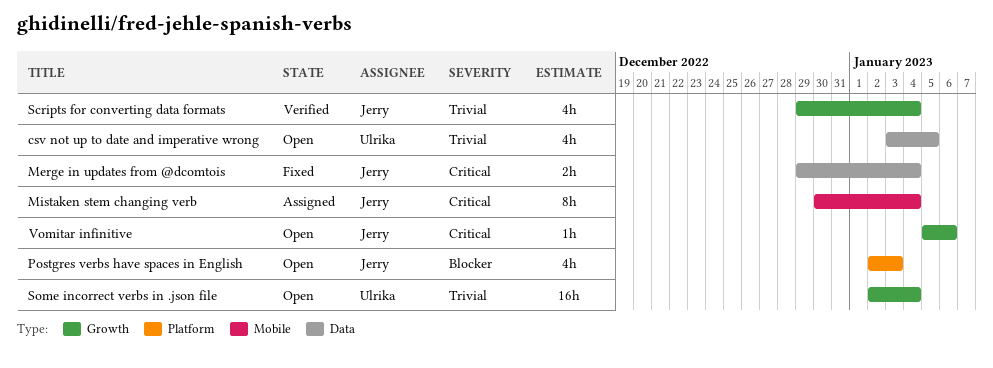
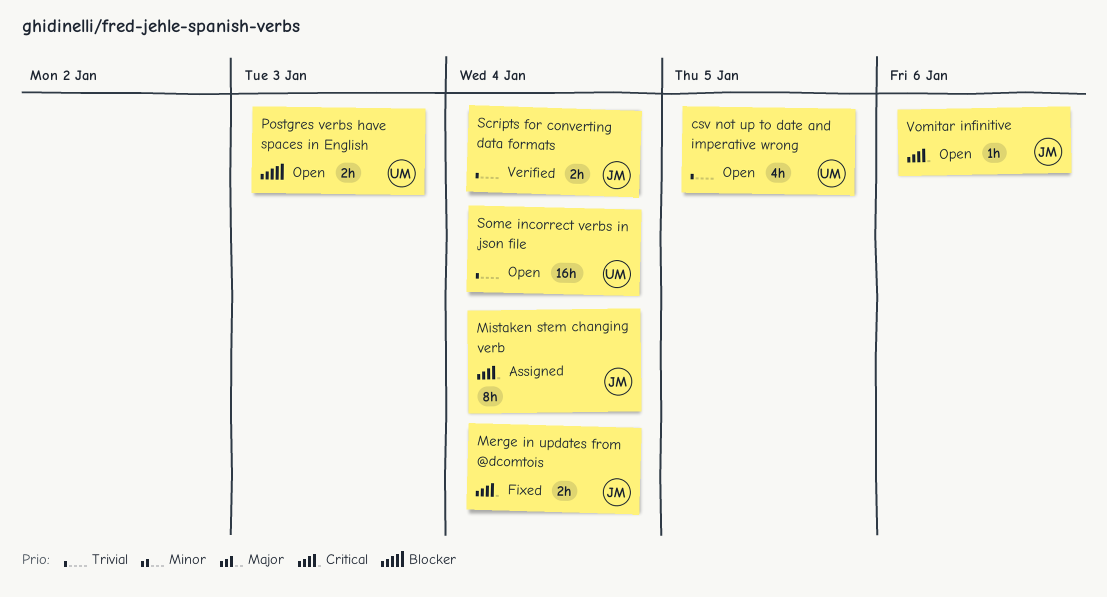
Postgres verbs have spaces in English, owner: Jerry -> Ulrika
Postgres verbs have spaces in English, estimate: 4h -> 2h
Scripts for converting data formats, estimate: 4h -> 2h

